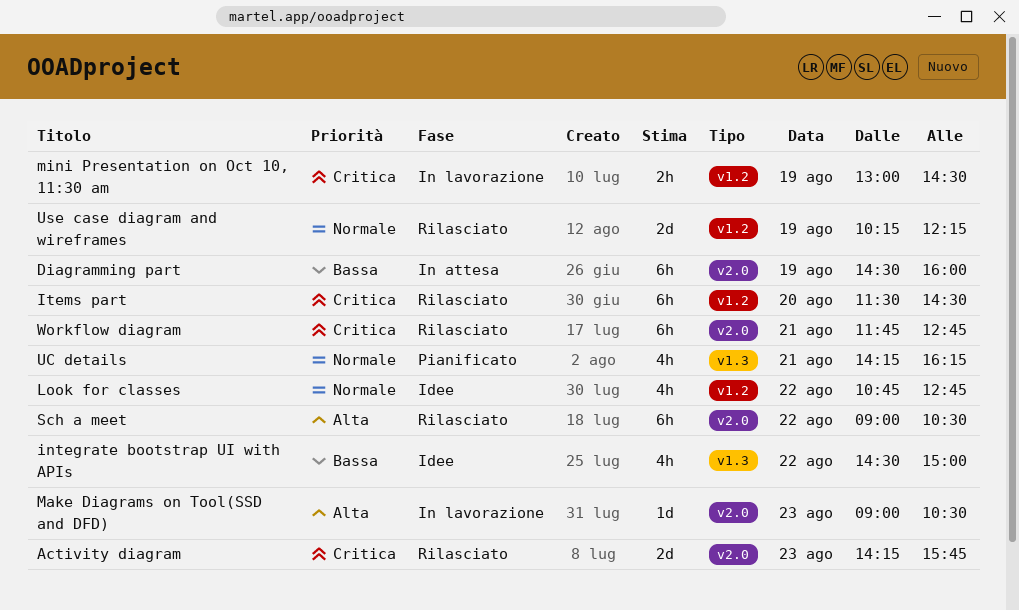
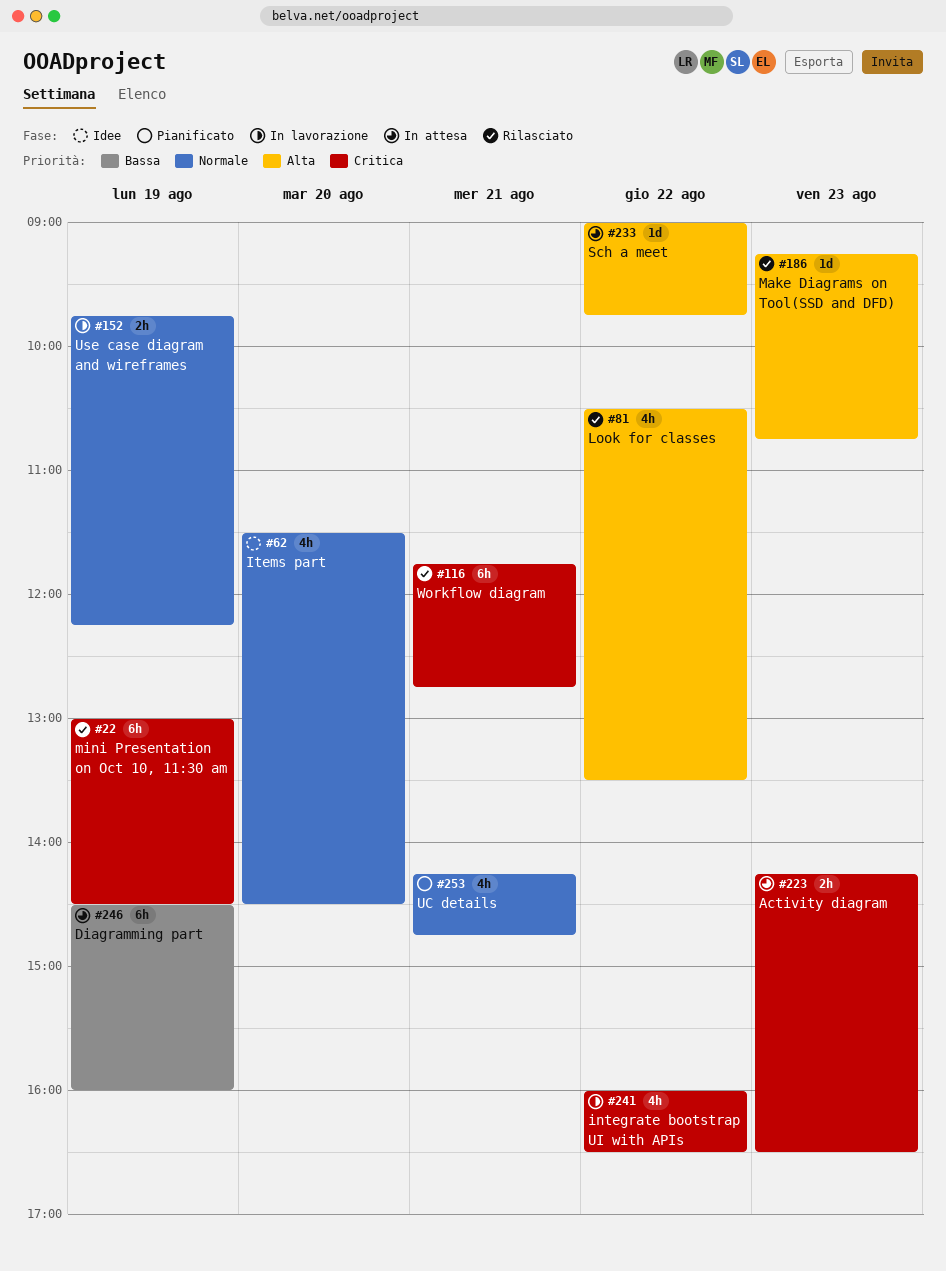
Activity diagram, status: Rilasciato -> In attesa
Activity diagram, estimate: 2d -> 2h
Activity diagram, ends: 15:45 -> 16:30
integrate bootstrap UI with APIs, status: Idee -> In lavorazione
integrate bootstrap UI with APIs, priority: Bassa -> Critica
integrate bootstrap UI with APIs, begins: 14:30 -> 16:00
integrate bootstrap UI with APIs, ends: 15:00 -> 16:30
Items part, status: Rilasciato -> Idee
Items part, priority: Critica -> Normale
Items part, estimate: 6h -> 4h
Look for classes, status: Idee -> Rilasciato
Look for classes, priority: Normale -> Alta
Look for classes, begins: 10:45 -> 10:30
Look for classes, ends: 12:45 -> 13:30
Make Diagrams on Tool(SSD and DFD), status: In lavorazione -> Rilasciato
Make Diagrams on Tool(SSD and DFD), begins: 09:00 -> 09:15
Make Diagrams on Tool(SSD and DFD), ends: 10:30 -> 10:45
mini Presentation on Oct 10, 11:30 am, status: In lavorazione -> Rilasciato
mini Presentation on Oct 10, 11:30 am, estimate: 2h -> 6h
Sch a meet, status: Rilasciato -> In attesa
Sch a meet, estimate: 6h -> 1d
Sch a meet, ends: 10:30 -> 09:45
UC details, ends: 16:15 -> 14:45
Use case diagram and wireframes, status: Rilasciato -> In lavorazione
Use case diagram and wireframes, estimate: 2d -> 2h
Use case diagram and wireframes, begins: 10:15 -> 09:45

